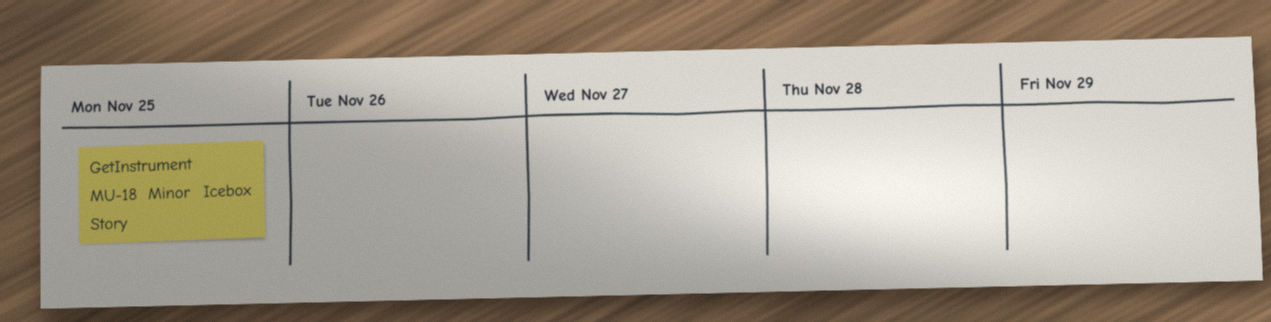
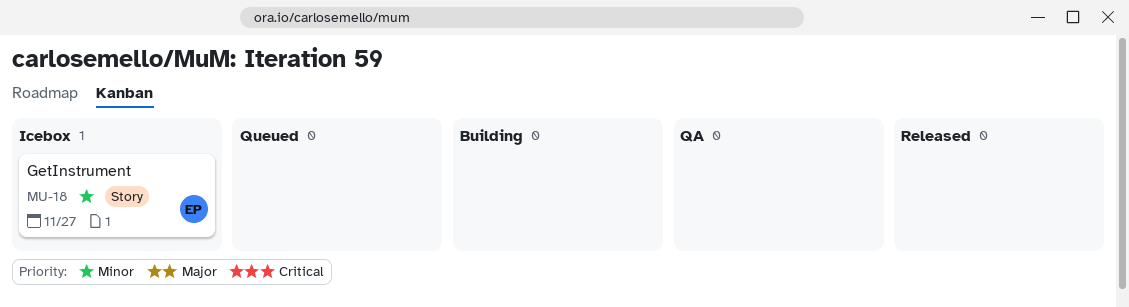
MU-18, due: Nov 25 -> Nov 27

